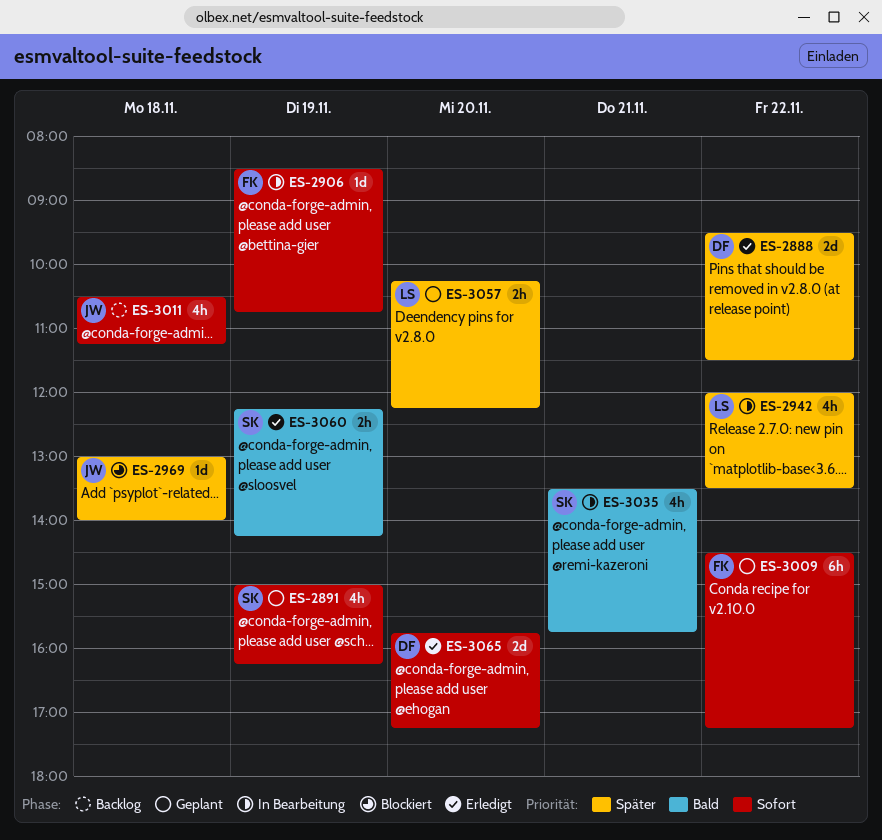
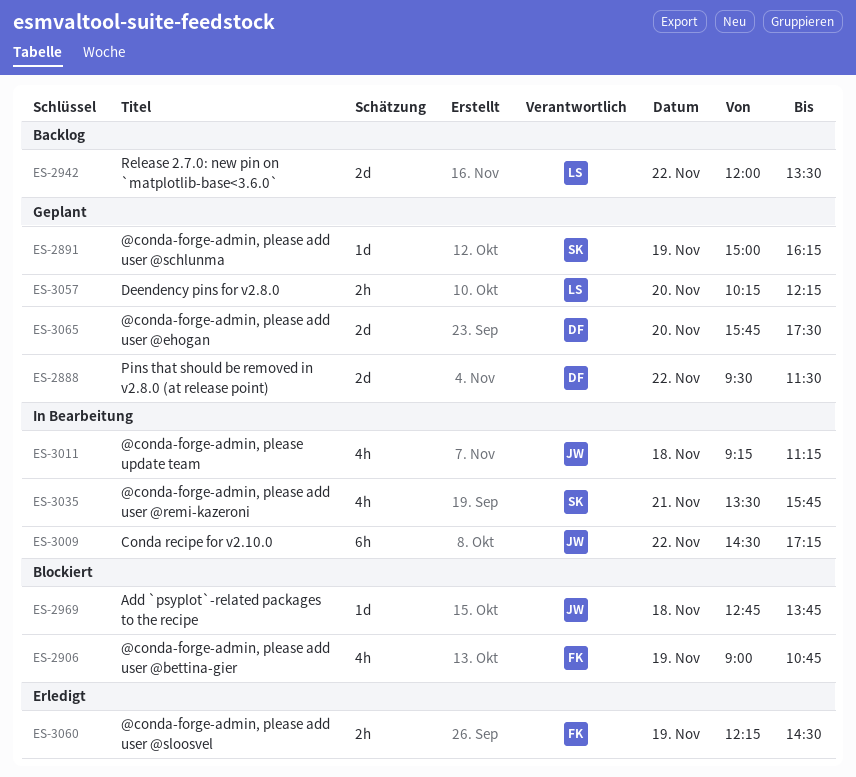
ES-2888, status: Erledigt -> Geplant
ES-2891, estimate: 4h -> 1d
ES-2906, status: In Bearbeitung -> Blockiert
ES-2906, estimate: 1d -> 4h
ES-2906, begins: 08:30 -> 09:00
ES-2942, status: In Bearbeitung -> Backlog
ES-2942, estimate: 4h -> 2d
ES-2969, begins: 13:00 -> 12:45
ES-2969, ends: 14:00 -> 13:45
ES-3009, status: Geplant -> In Bearbeitung
ES-3009, owner: FK -> JW
ES-3011, status: Backlog -> In Bearbeitung
ES-3011, begins: 10:30 -> 09:15
ES-3060, owner: SK -> FK
ES-3060, ends: 14:15 -> 14:30
ES-3065, status: Erledigt -> Geplant
ES-3065, ends: 17:15 -> 17:30

